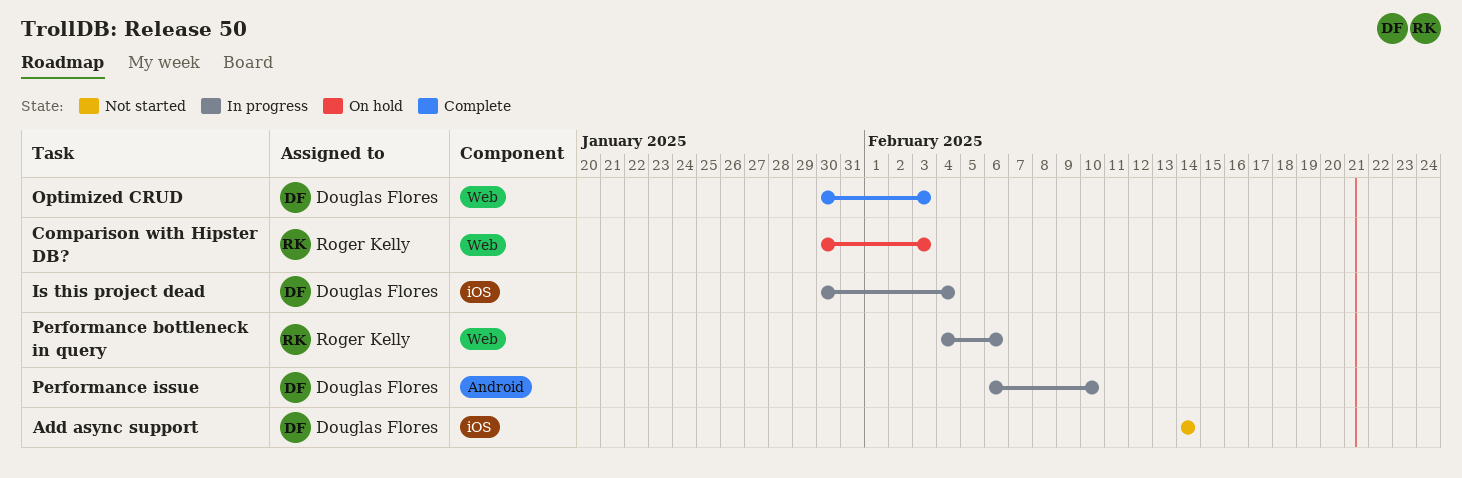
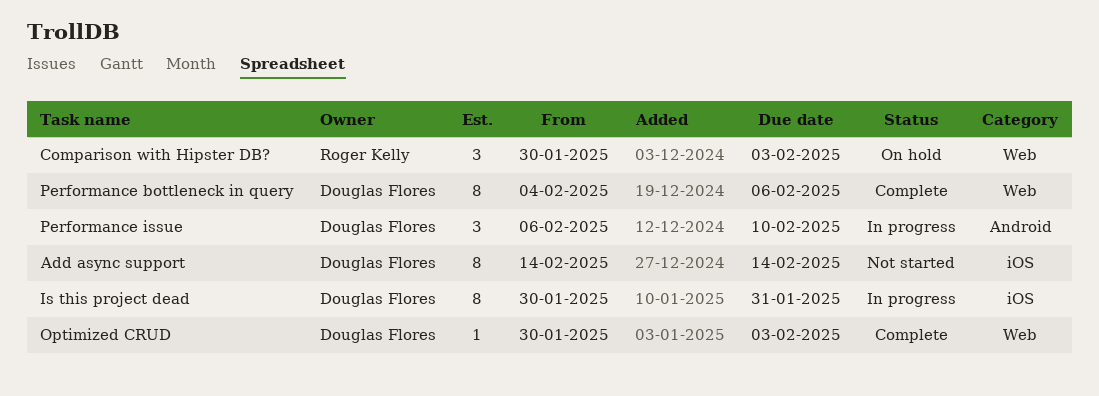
Is this project dead, due: Feb 4 -> Jan 31
Performance bottleneck in query, status: In progress -> Complete
Performance bottleneck in query, owner: Roger Kelly -> Douglas Flores

